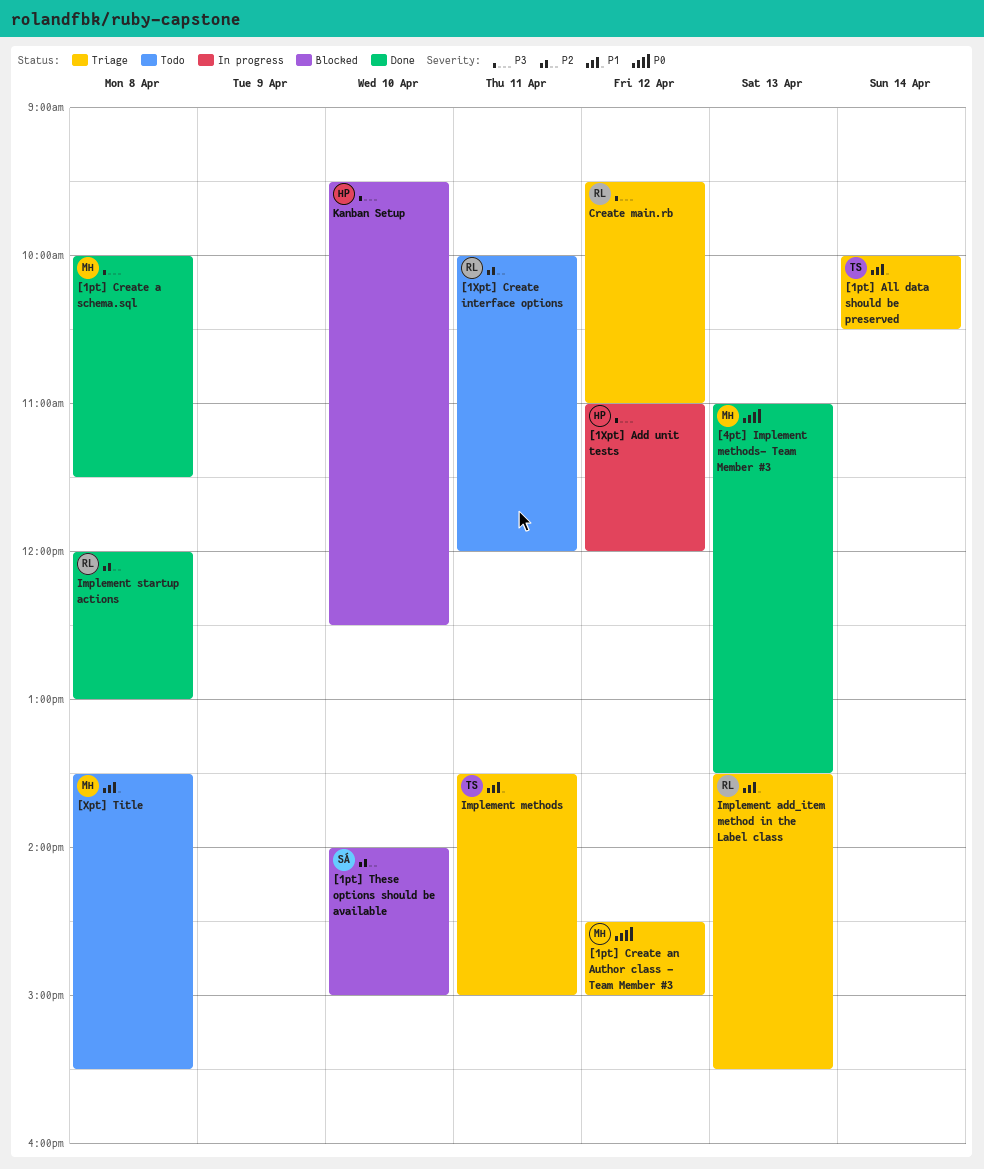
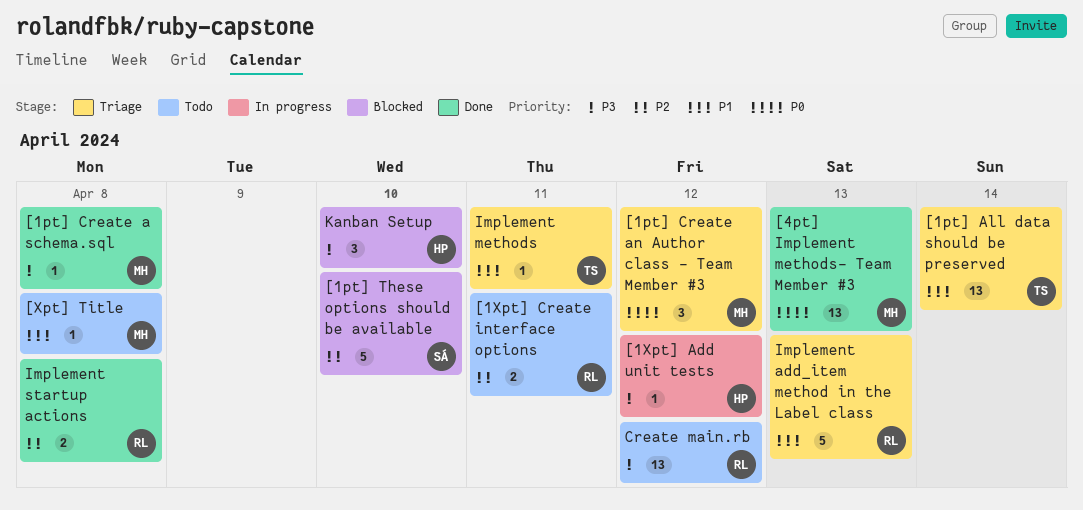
Create main.rb, status: Triage -> Todo

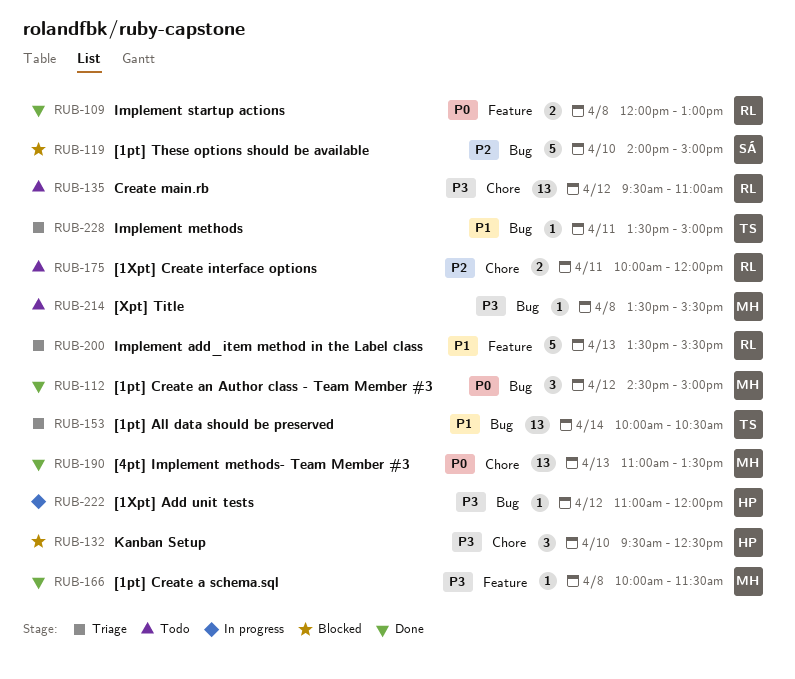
[1pt] Create an Author class - Team Member #3, status: Triage -> Done
[Xpt] Title, priority: P1 -> P3
Implement startup actions, priority: P2 -> P0

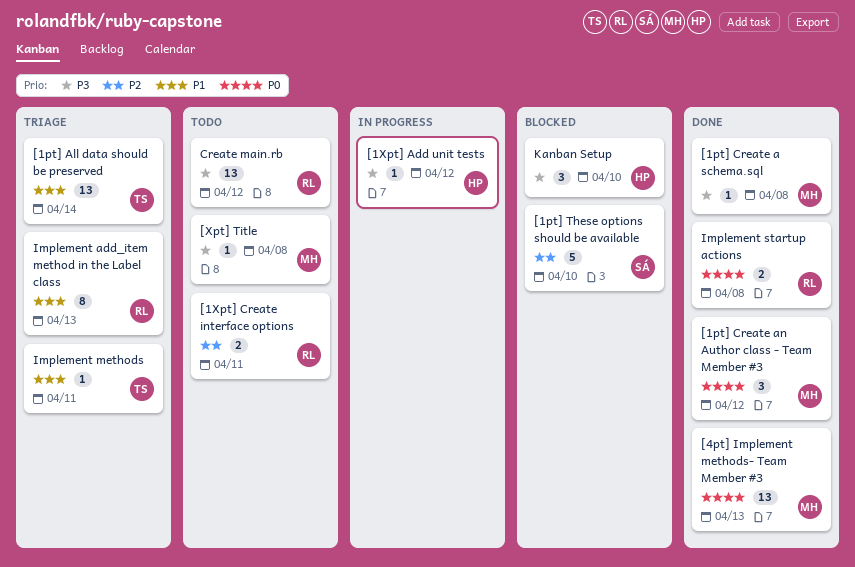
Implement add_item method in the Label class, estimate: 5 -> 8

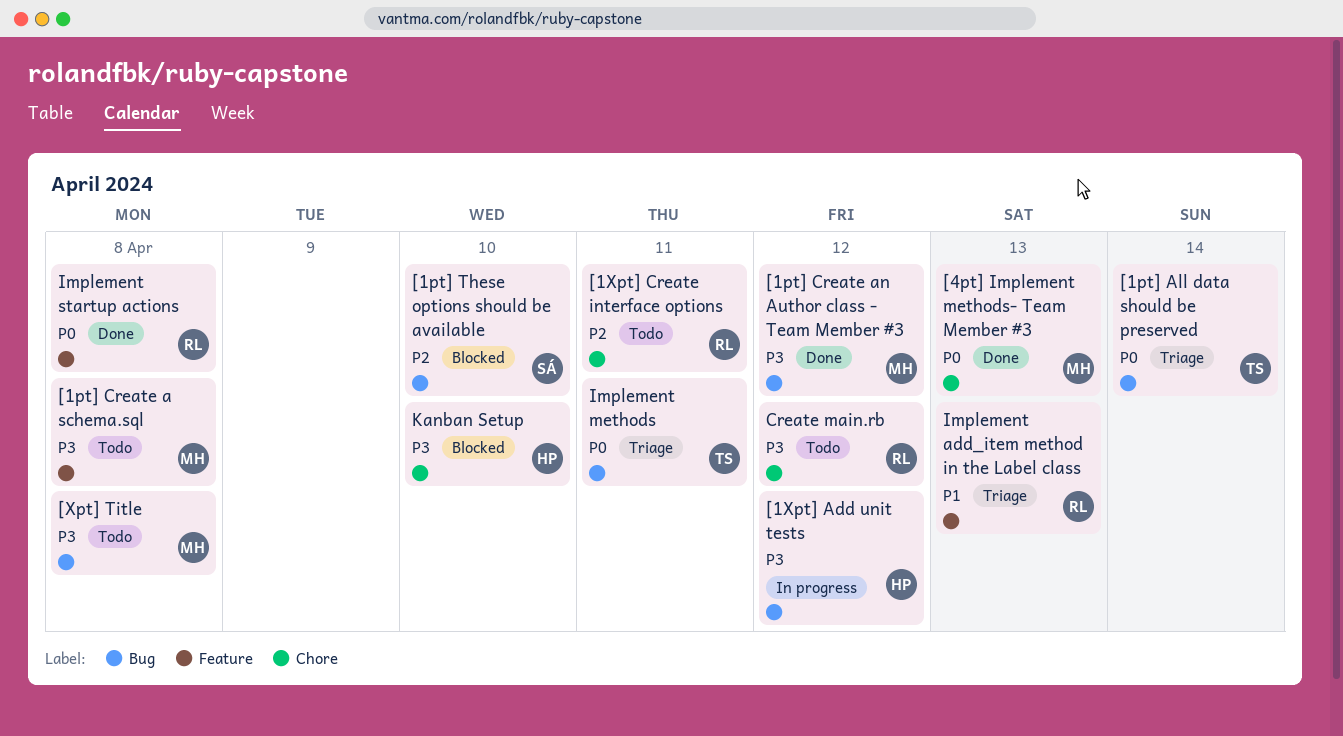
[1pt] All data should be preserved, priority: P1 -> P0
[1pt] Create a schema.sql, status: Done -> Todo
[1pt] Create an Author class - Team Member #3, priority: P0 -> P3
Implement methods, priority: P1 -> P0

